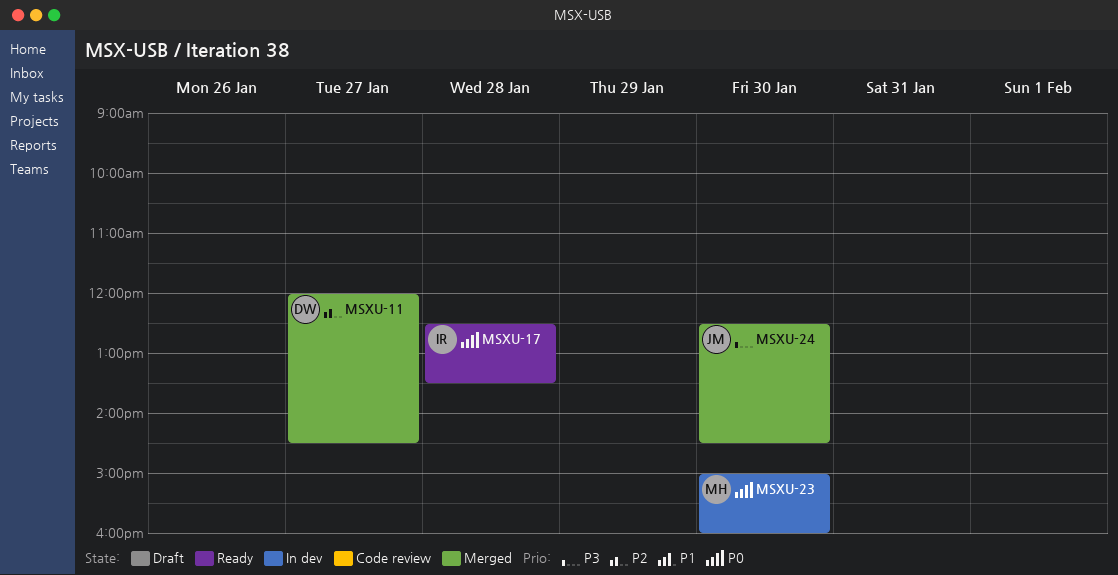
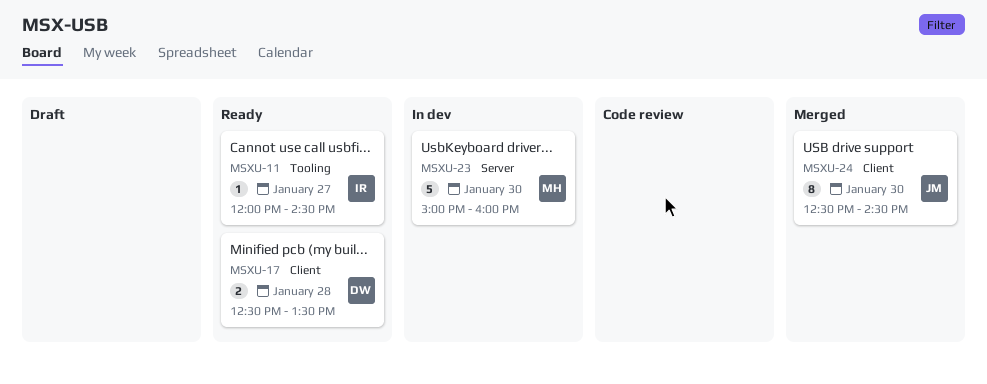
MSXU-11, status: Merged -> Ready
MSXU-11, owner: DW -> IR
MSXU-17, owner: IR -> DW

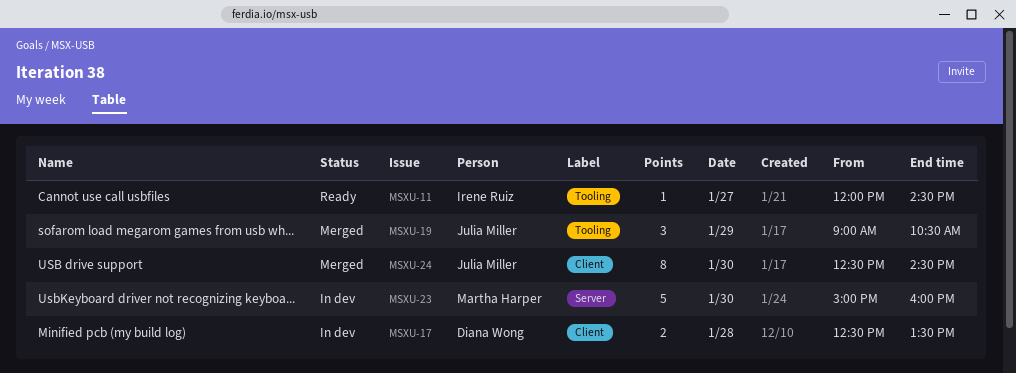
MSXU-17, status: Ready -> In dev
MSXU-19: none -> present

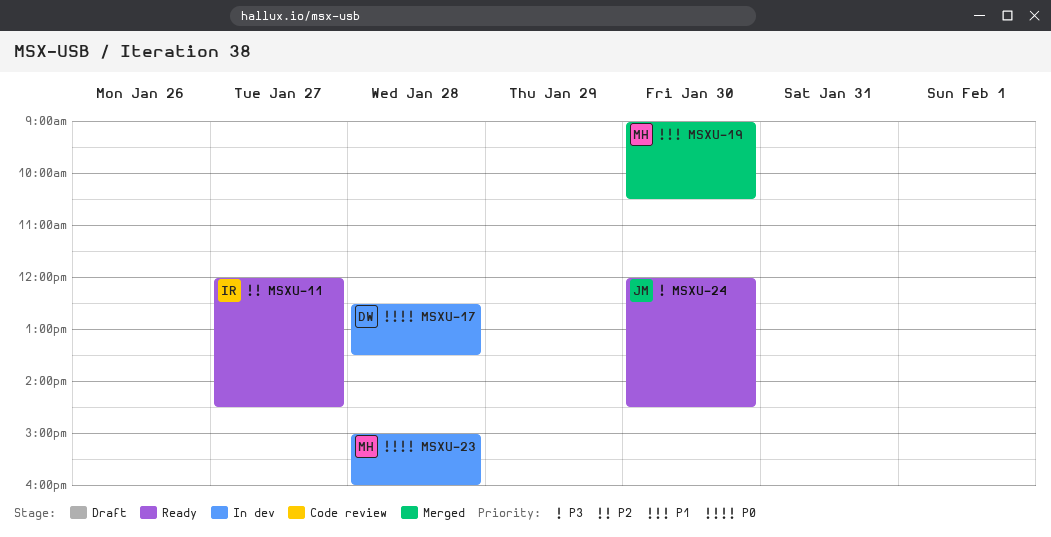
MSXU-19, owner: Julia Miller -> Martha Harper
MSXU-19, day: Jan 29 -> Jan 30
MSXU-23, day: Jan 30 -> Jan 28
MSXU-24, status: Merged -> Ready
MSXU-24, begins: 12:30 -> 12:00

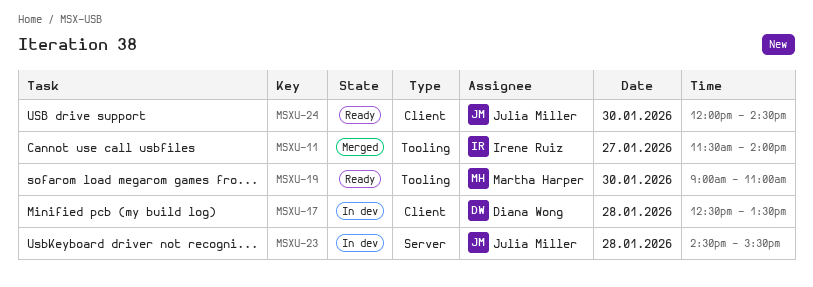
MSXU-11, status: Ready -> Merged
MSXU-11, begins: 12:00 -> 11:30
MSXU-11, ends: 14:30 -> 14:00
MSXU-19, status: Merged -> Ready
MSXU-19, ends: 10:30 -> 11:00
MSXU-23, owner: Martha Harper -> Julia Miller
MSXU-23, begins: 15:00 -> 14:30
MSXU-23, ends: 16:00 -> 15:30

